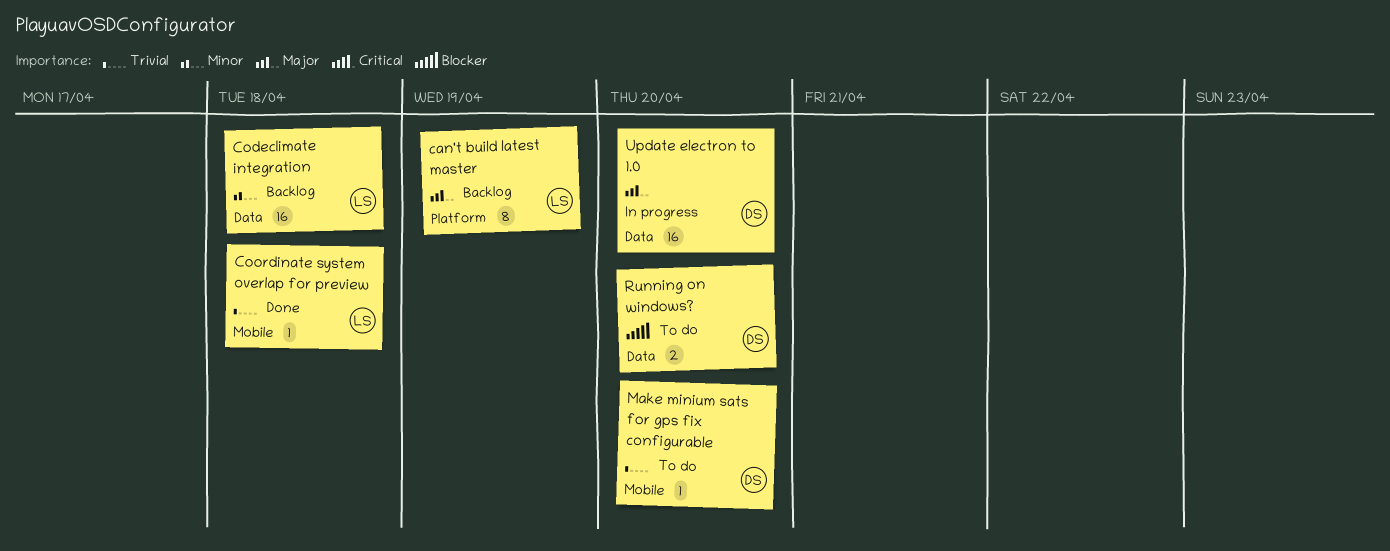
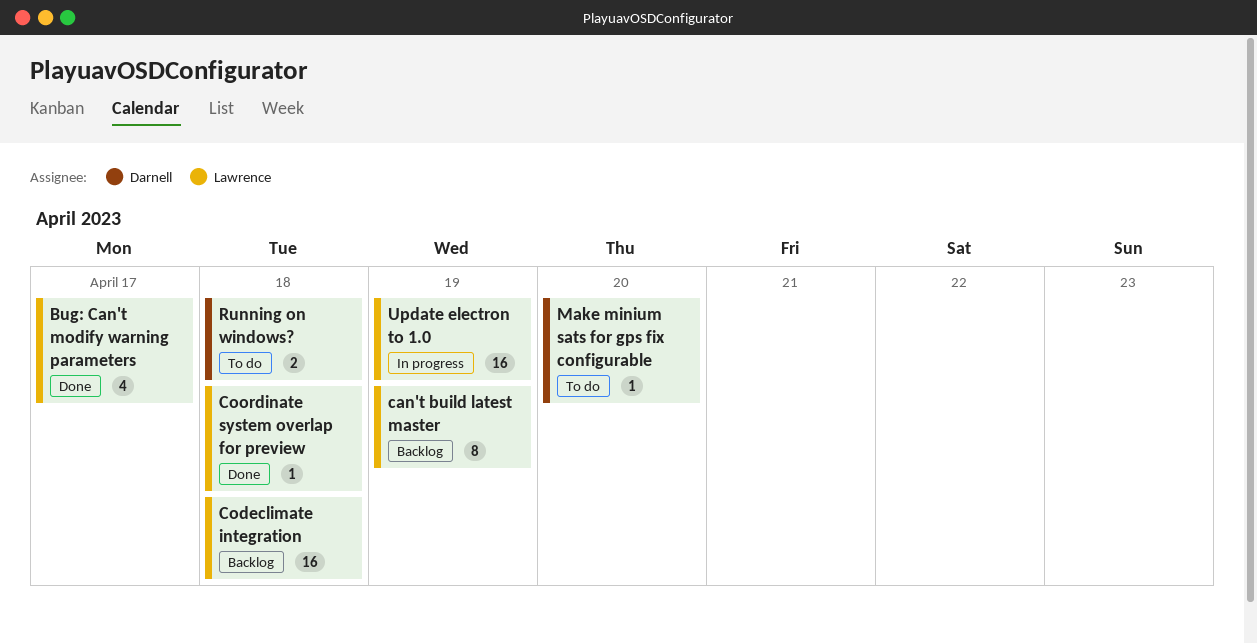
Bug: Can't modify warning parameters: none -> present
Running on windows?, due: Apr 20 -> Apr 18
Update electron to 1.0, owner: Darnell -> Lawrence
Update electron to 1.0, due: Apr 20 -> Apr 19

